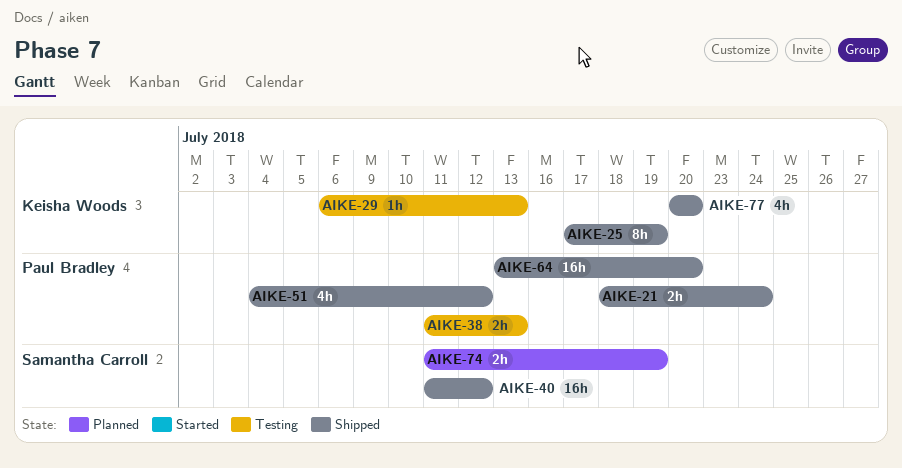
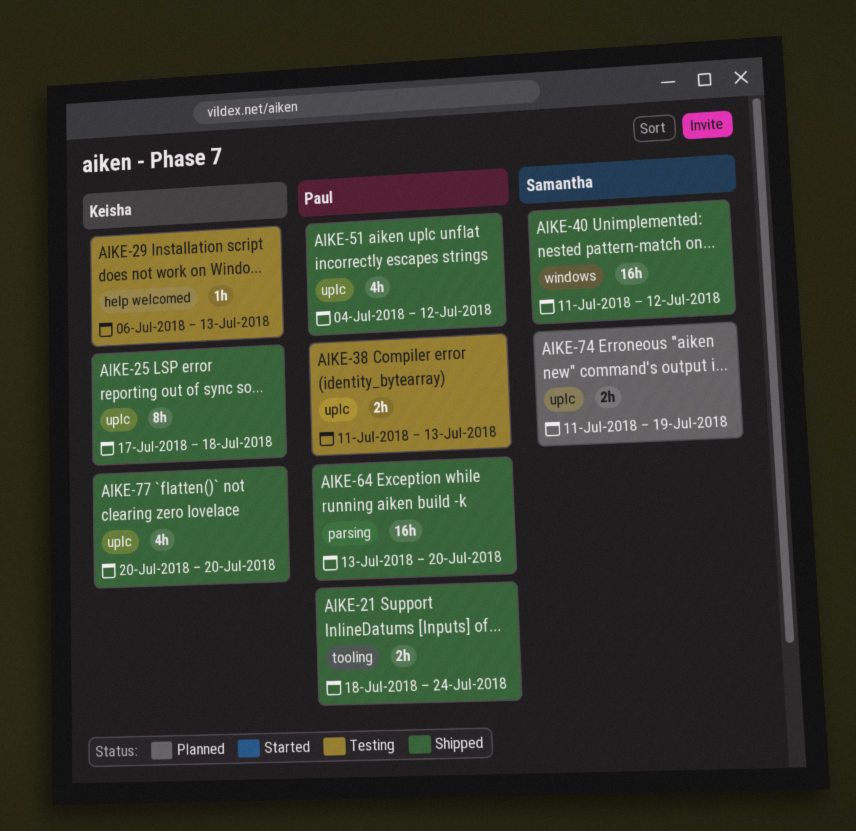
AIKE-25, due: Jul 19 -> Jul 18

